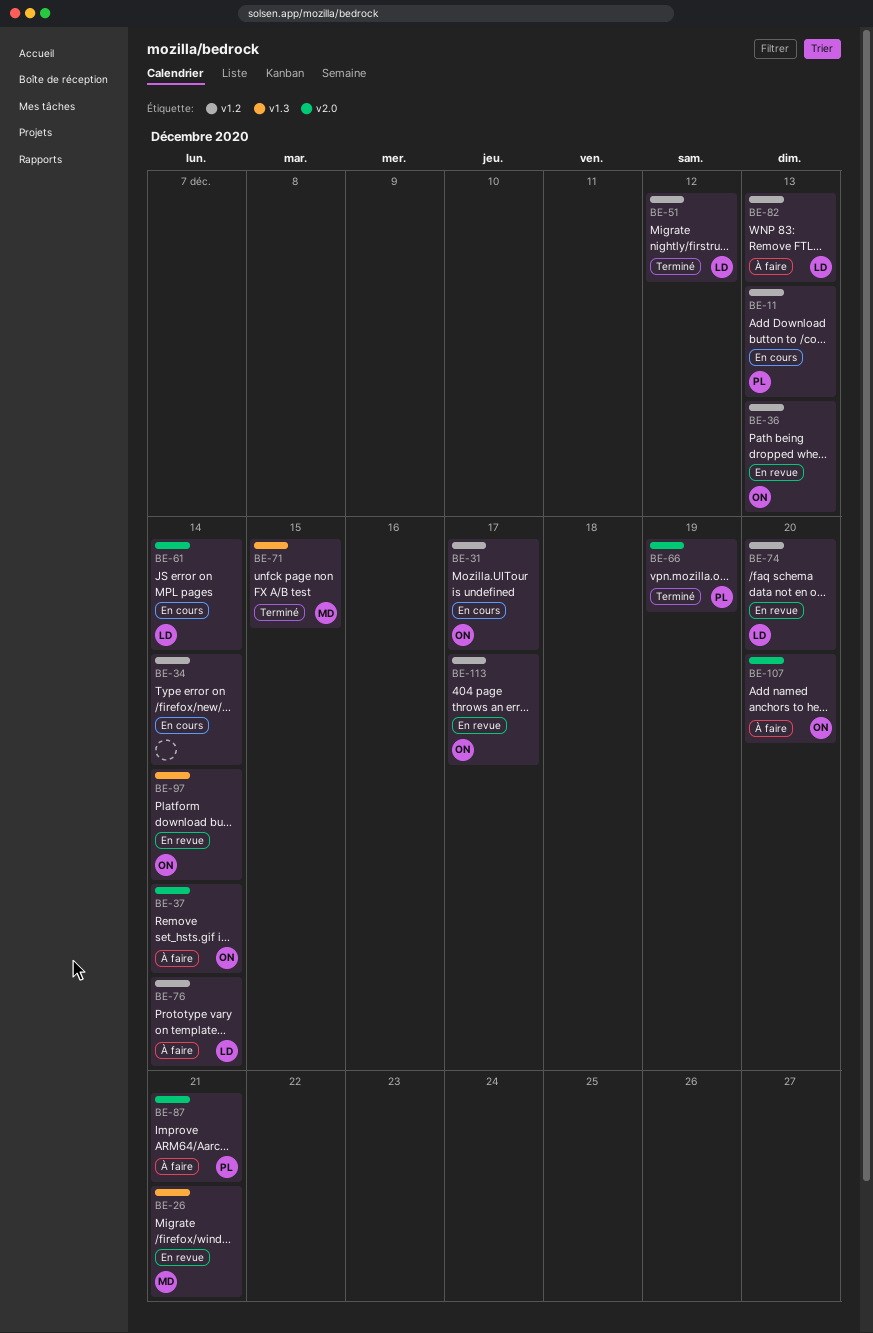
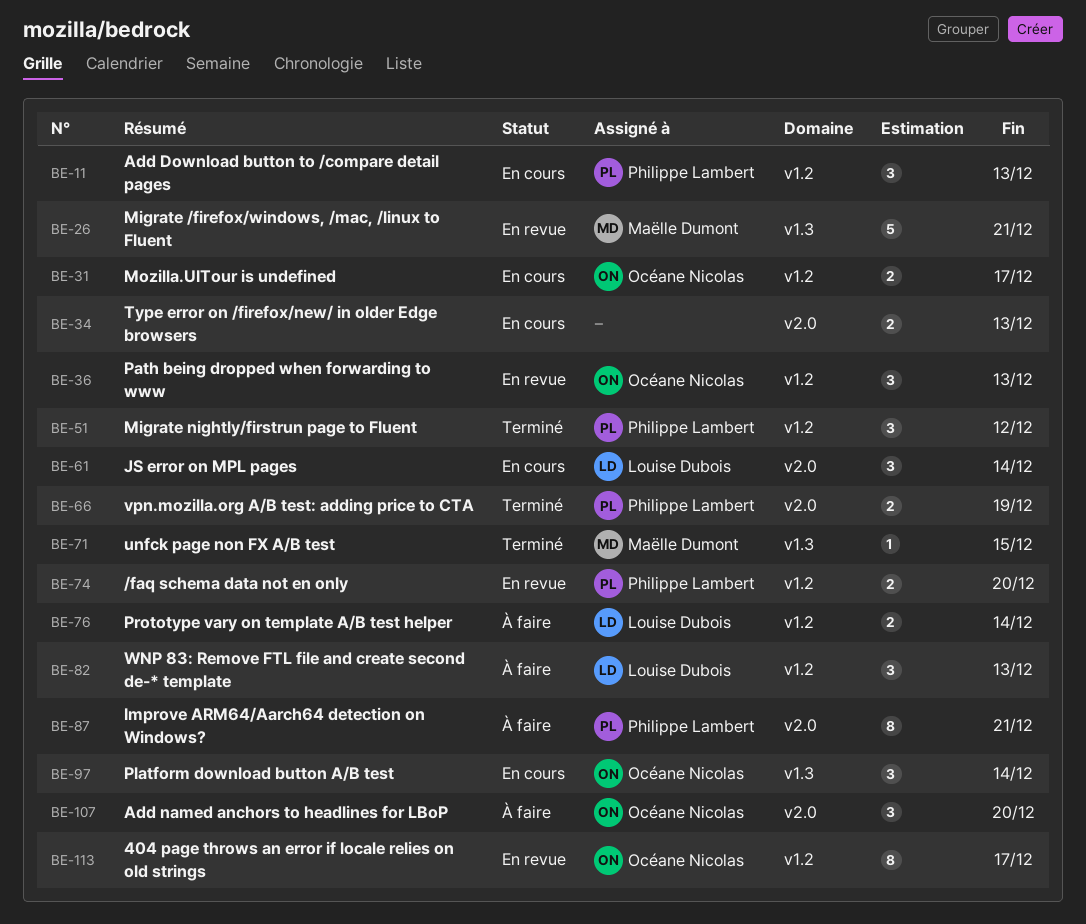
BE-34, label: v1.2 -> v2.0
BE-34, due: Dec 14 -> Dec 13
BE-37: present -> none
BE-51, owner: Louise Dubois -> Philippe Lambert
BE-74, owner: Louise Dubois -> Philippe Lambert
BE-97, status: En revue -> En cours

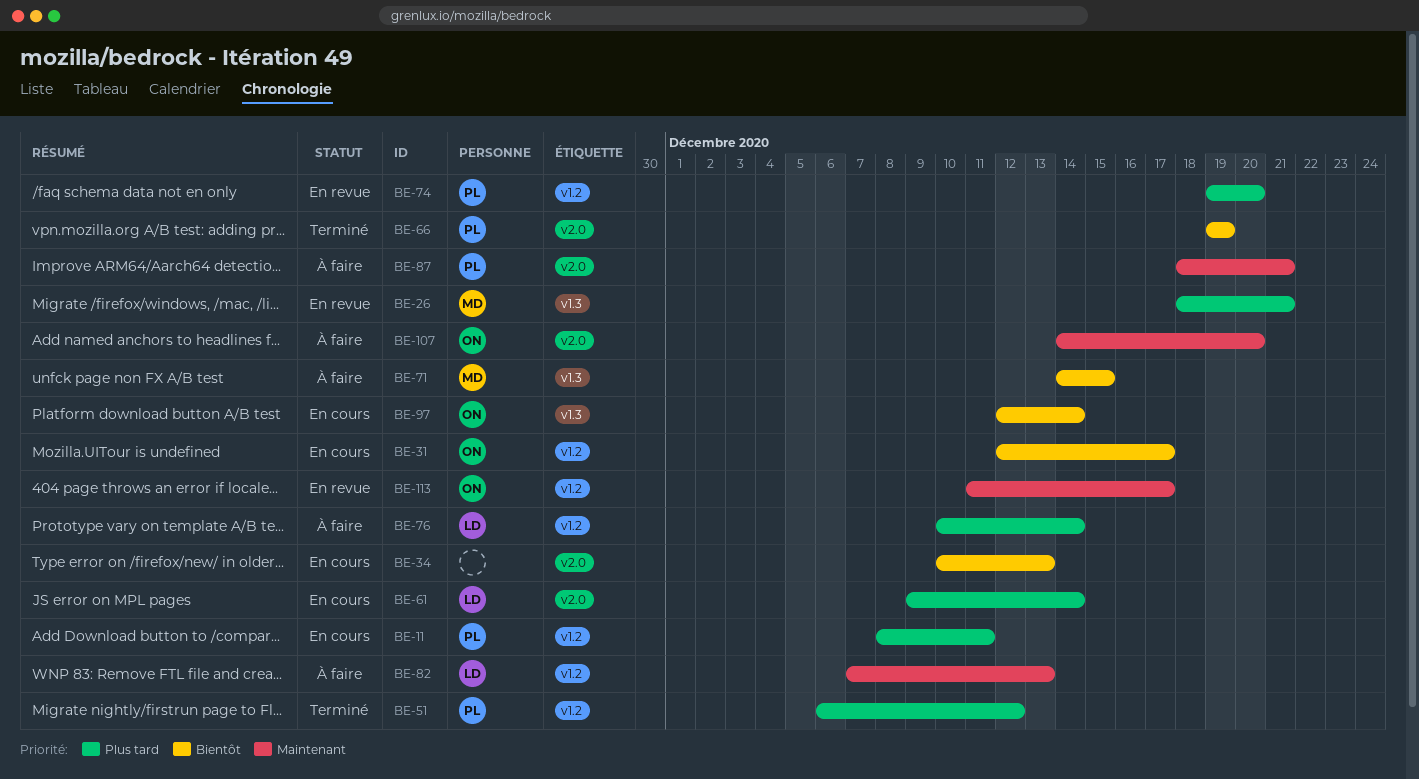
BE-11, due: Dec 13 -> Dec 11
BE-36: present -> none
BE-71, status: Terminé -> À faire

